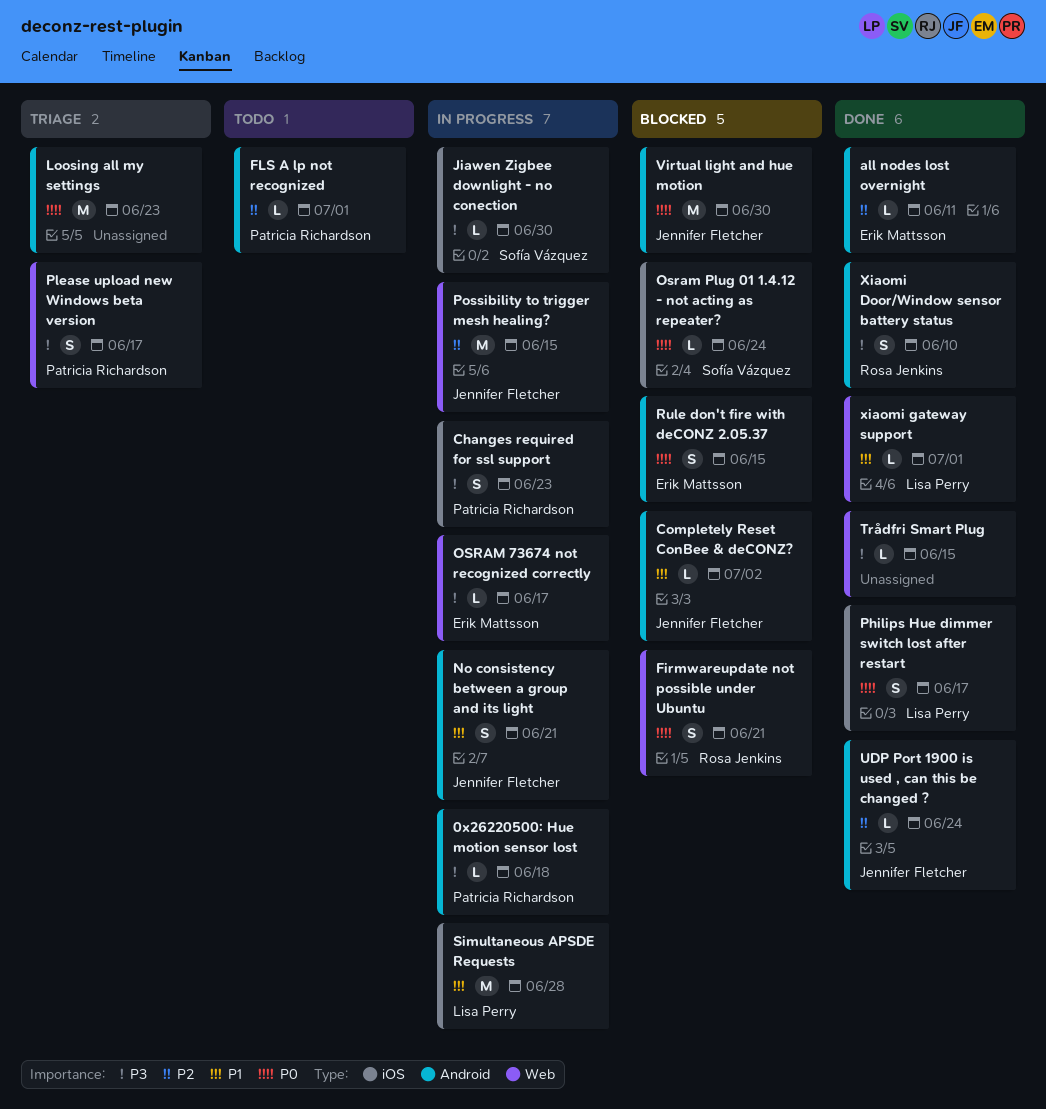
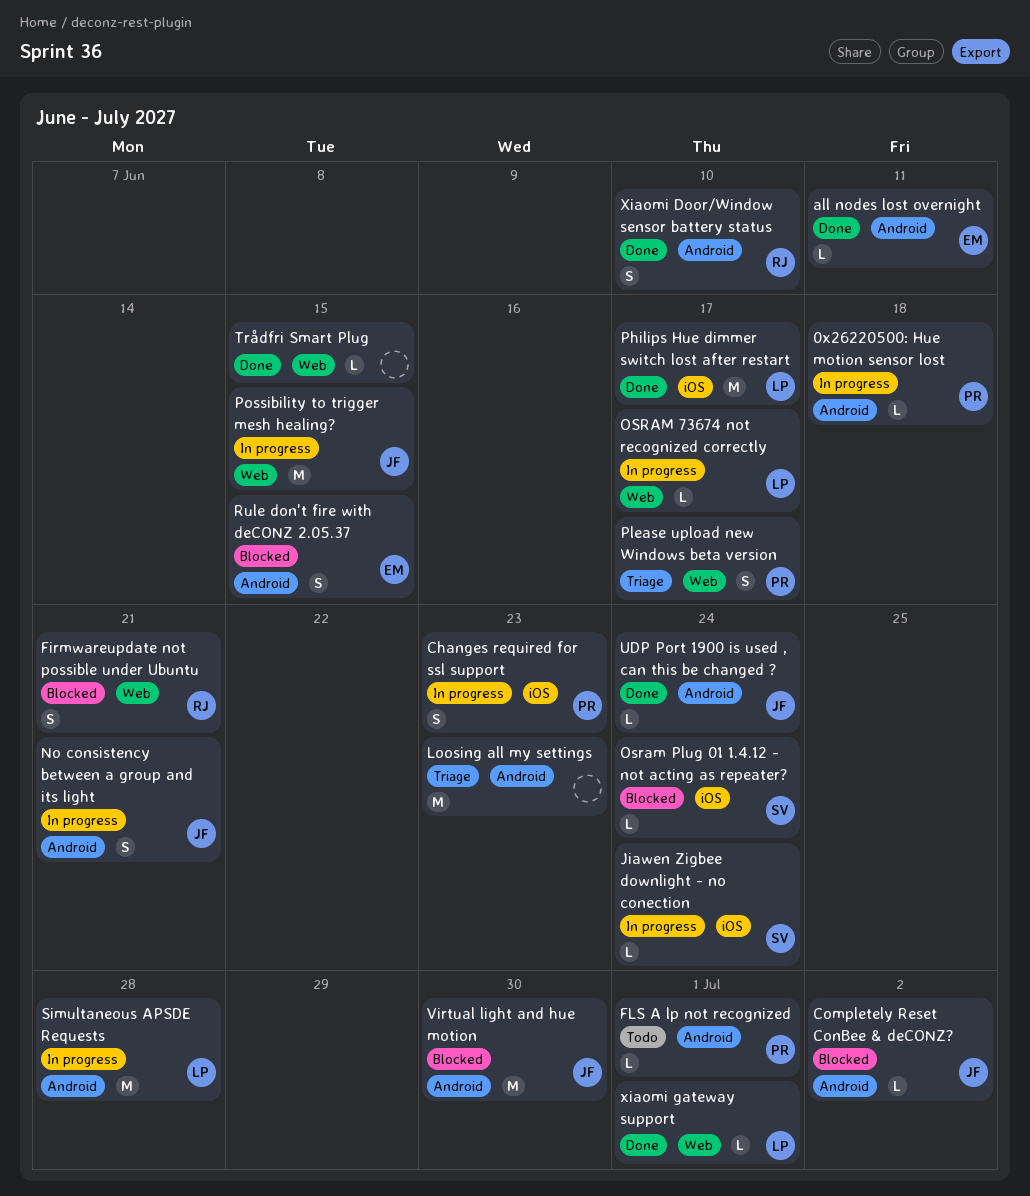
Jiawen Zigbee downlight - no conection, due: Jun 30 -> Jun 24
OSRAM 73674 not recognized correctly, owner: Erik Mattsson -> Lisa Perry
Philips Hue dimmer switch lost after restart, estimate: S -> M
Simultaneous APSDE Requests, label: iOS -> Android

